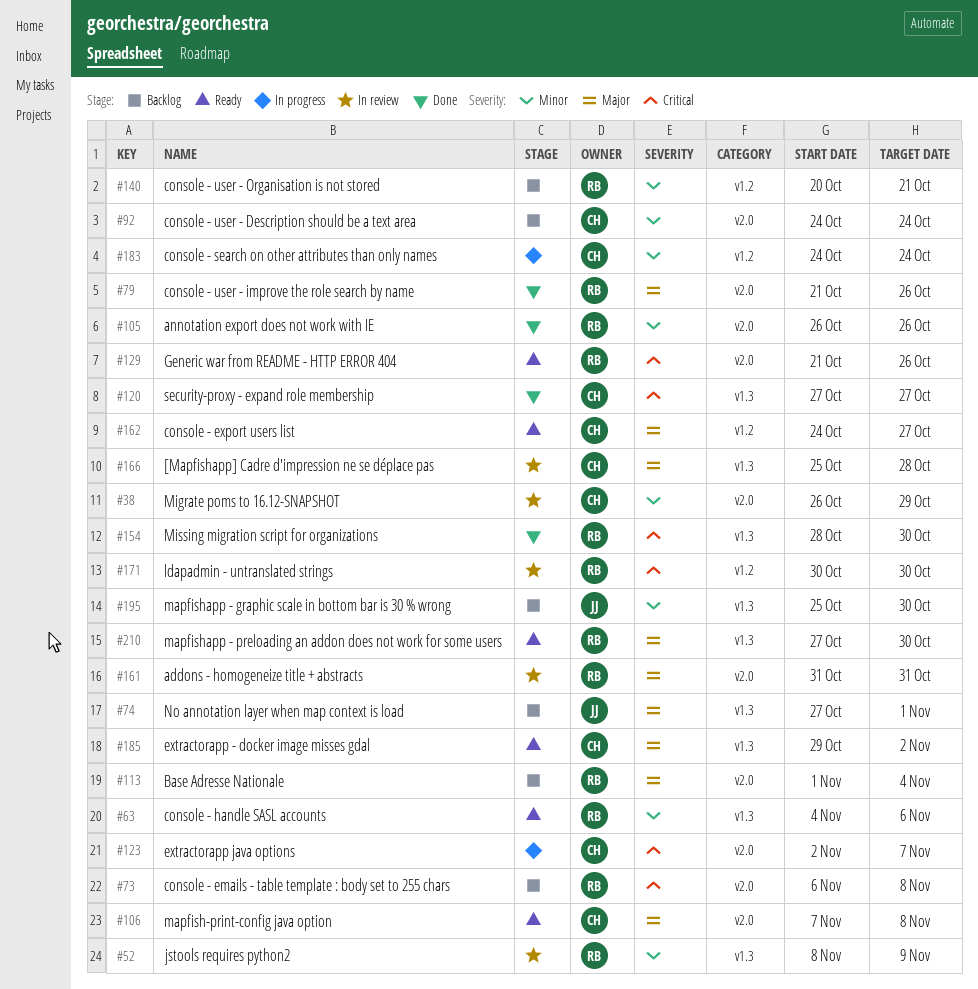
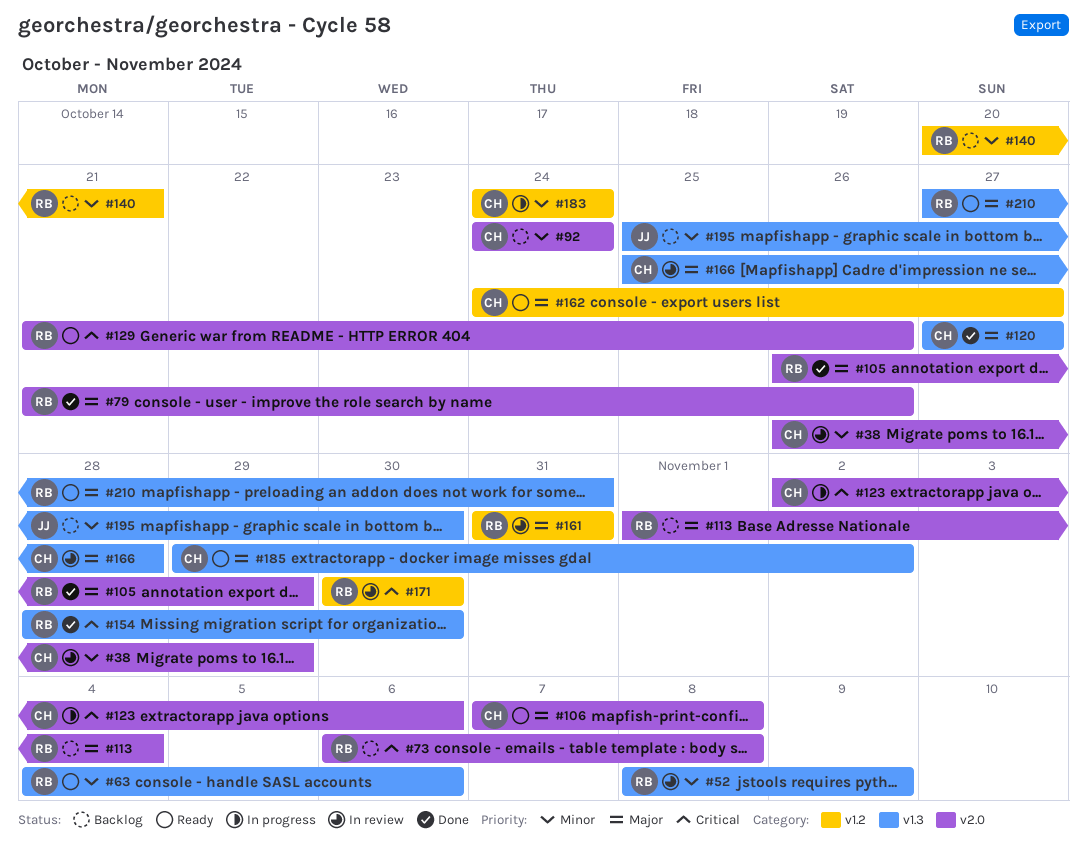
#74: present -> none
#105, priority: Minor -> Major
#105, due: Oct 26 -> Oct 29
#120, priority: Critical -> Major
#123, due: Nov 7 -> Nov 6
#161, label: v2.0 -> v1.2
#210, due: Oct 30 -> Oct 31

